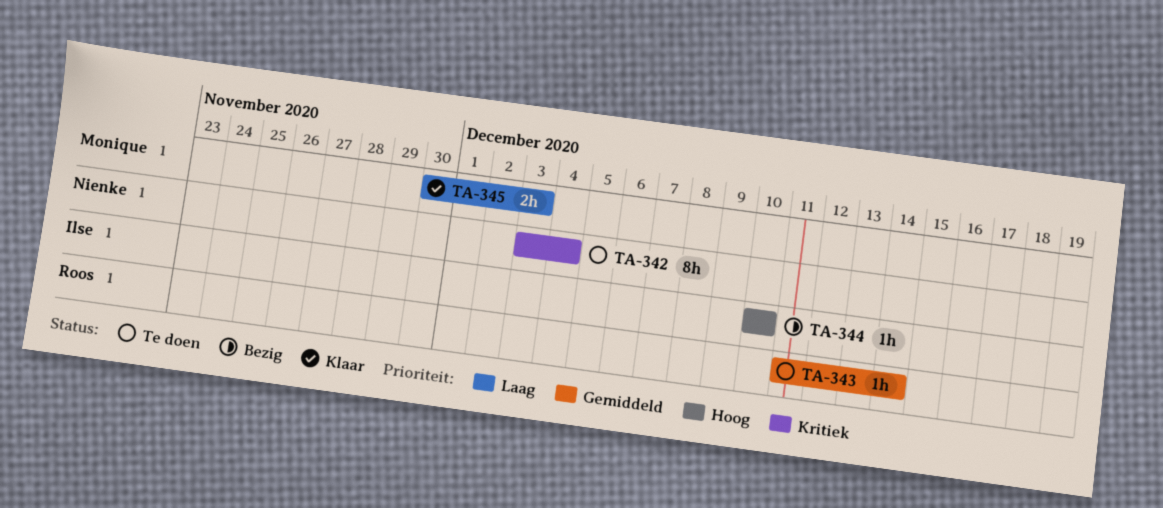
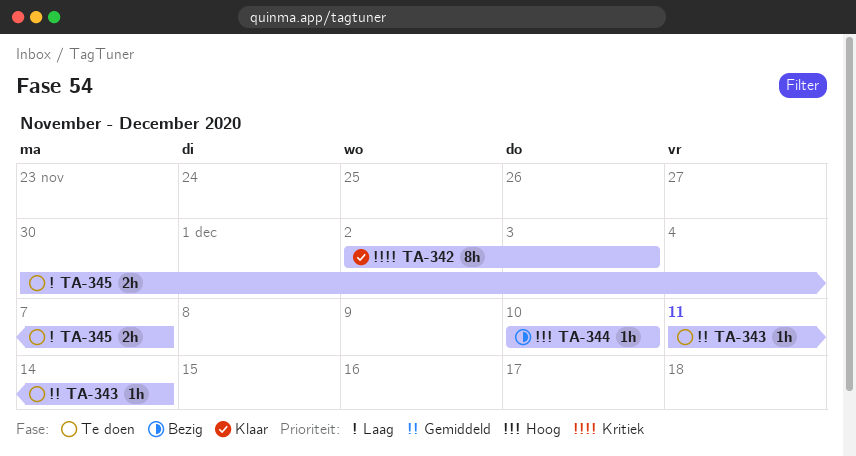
TA-342, status: Te doen -> Klaar
TA-342, start: Dec 3 -> Dec 2
TA-342, due: Dec 4 -> Dec 3
TA-345, status: Klaar -> Te doen
TA-345, due: Dec 3 -> Dec 7

